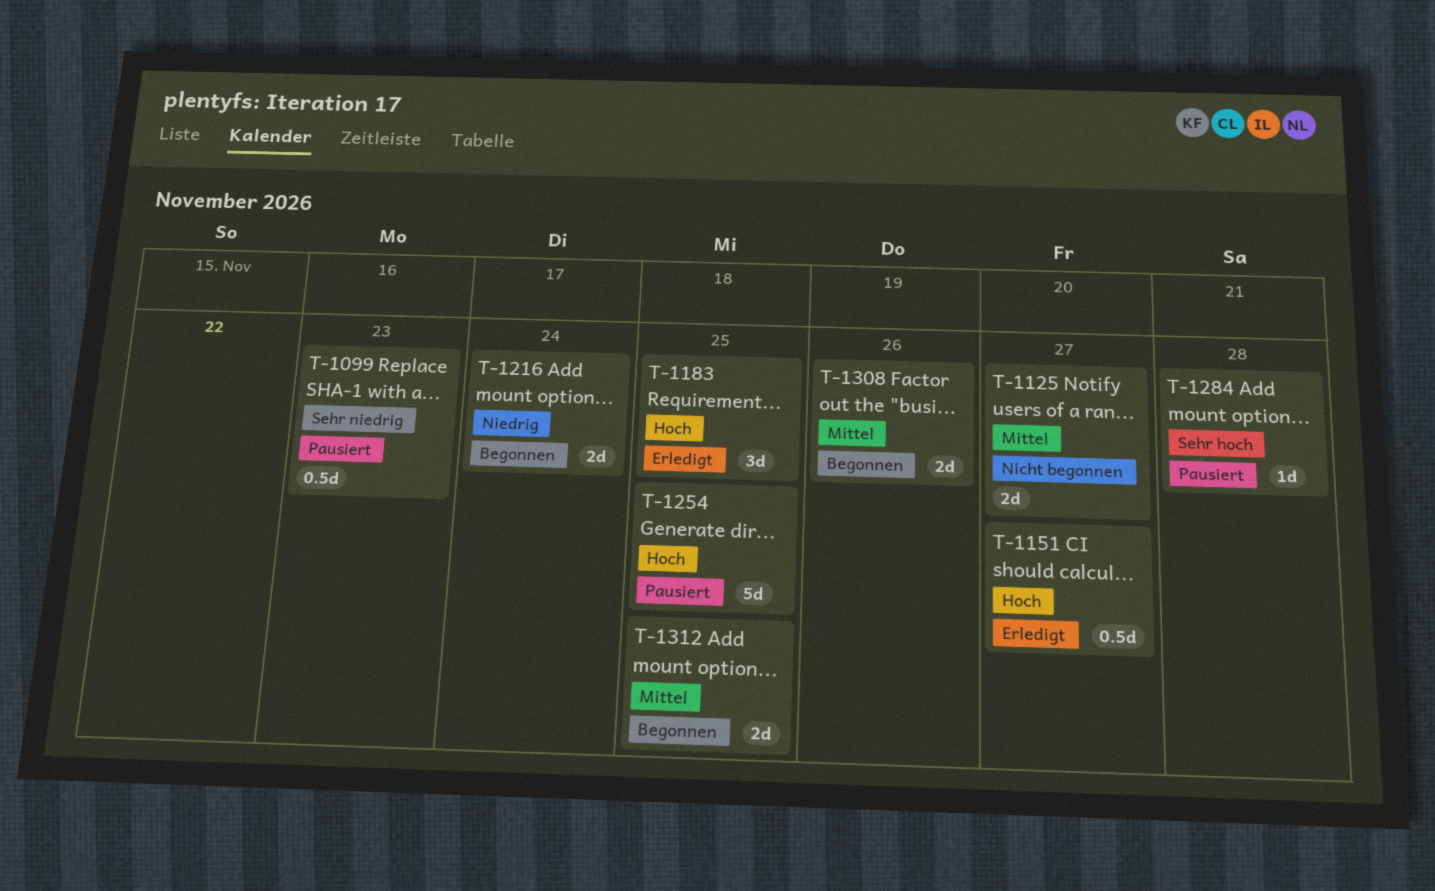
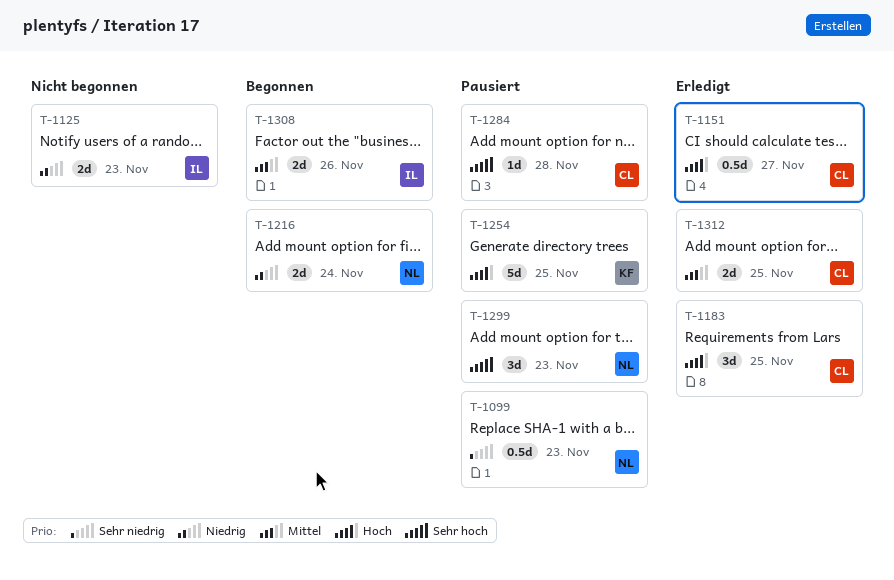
T-1125, priority: Mittel -> Niedrig
T-1125, due: Nov 27 -> Nov 23
T-1299: none -> present
T-1312, status: Begonnen -> Erledigt

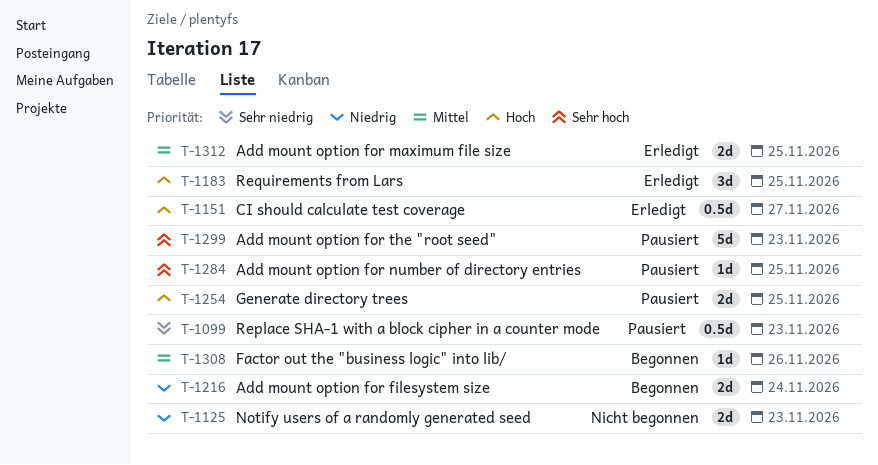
T-1254, estimate: 5d -> 2d
T-1284, due: Nov 28 -> Nov 25
T-1299, estimate: 3d -> 5d
T-1308, estimate: 2d -> 1d

